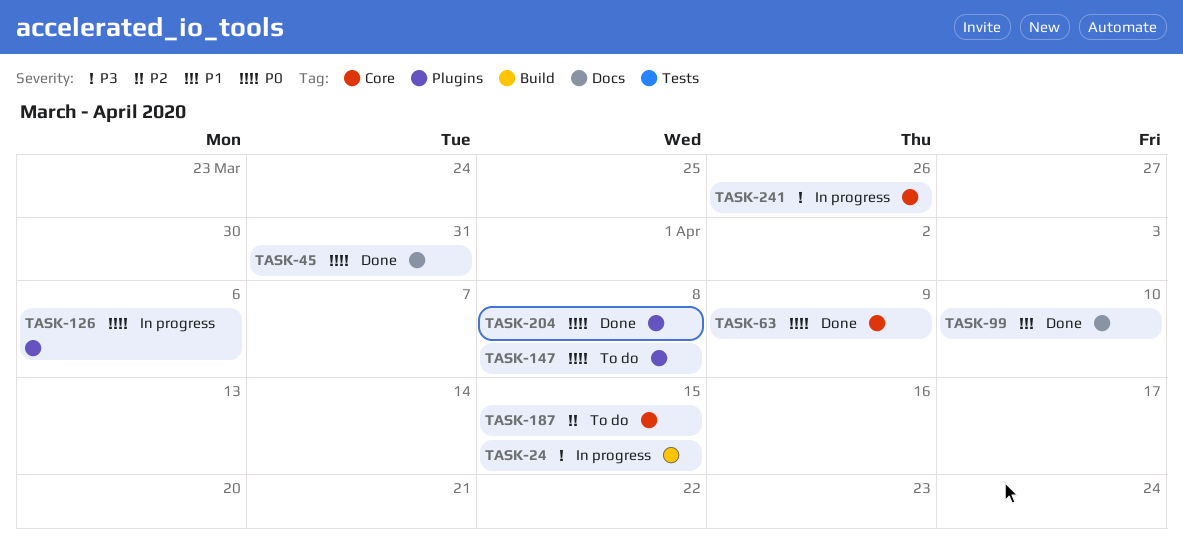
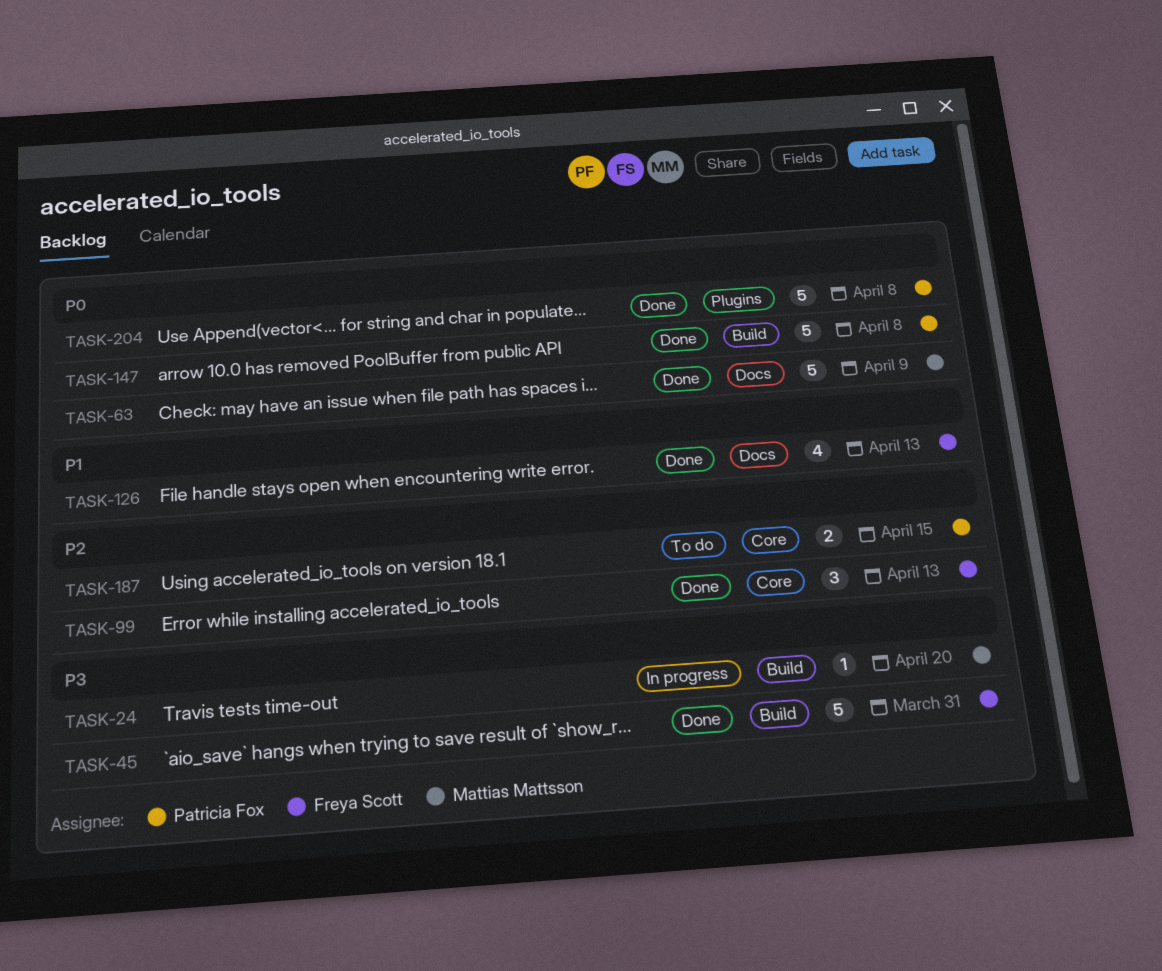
TASK-24, due: Apr 15 -> Apr 20
TASK-45, priority: P0 -> P3
TASK-45, label: Docs -> Build
TASK-63, label: Core -> Docs
TASK-99, priority: P1 -> P2
TASK-99, label: Docs -> Core
TASK-99, due: Apr 10 -> Apr 13
TASK-126, status: In progress -> Done
TASK-126, priority: P0 -> P1
TASK-126, label: Plugins -> Docs
TASK-126, due: Apr 6 -> Apr 13
TASK-147, status: To do -> Done
TASK-147, label: Plugins -> Build
TASK-241: present -> none

